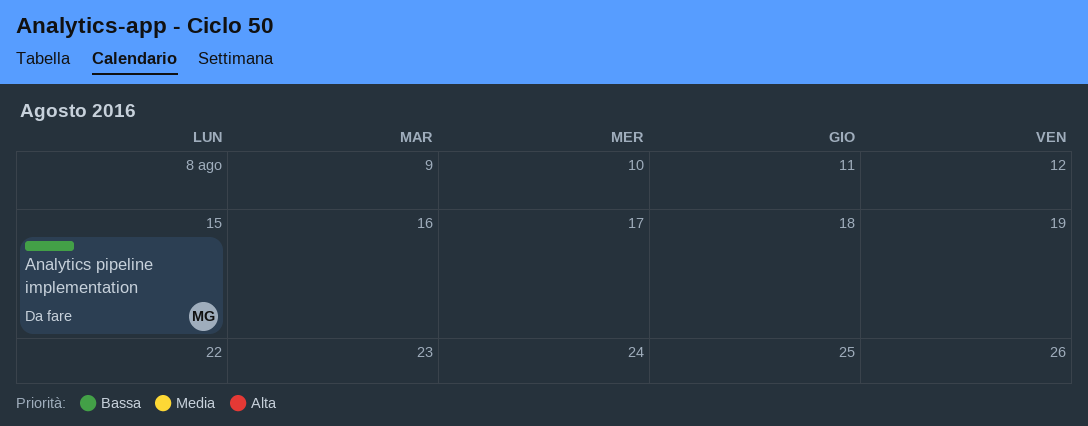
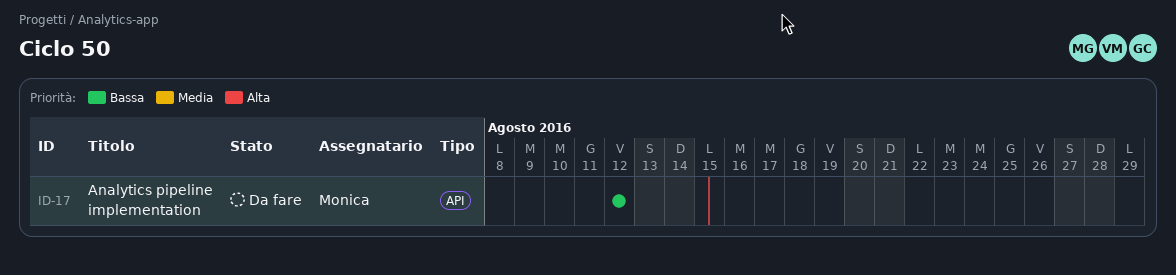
Analytics pipeline implementation, due: Aug 15 -> Aug 12

